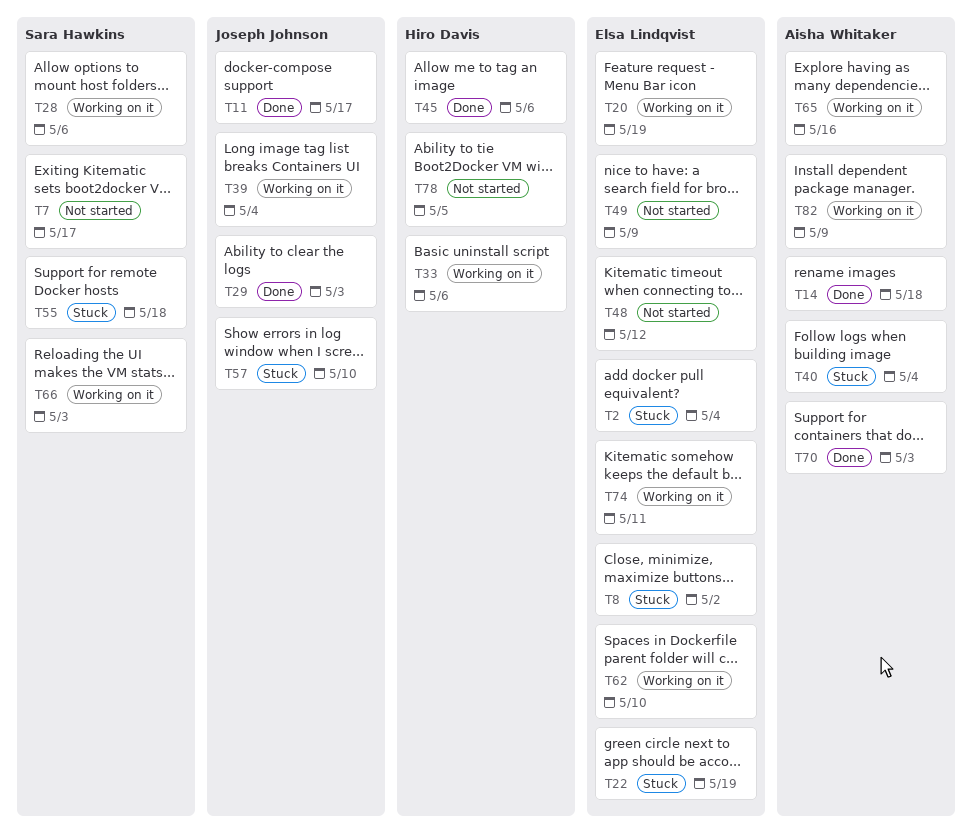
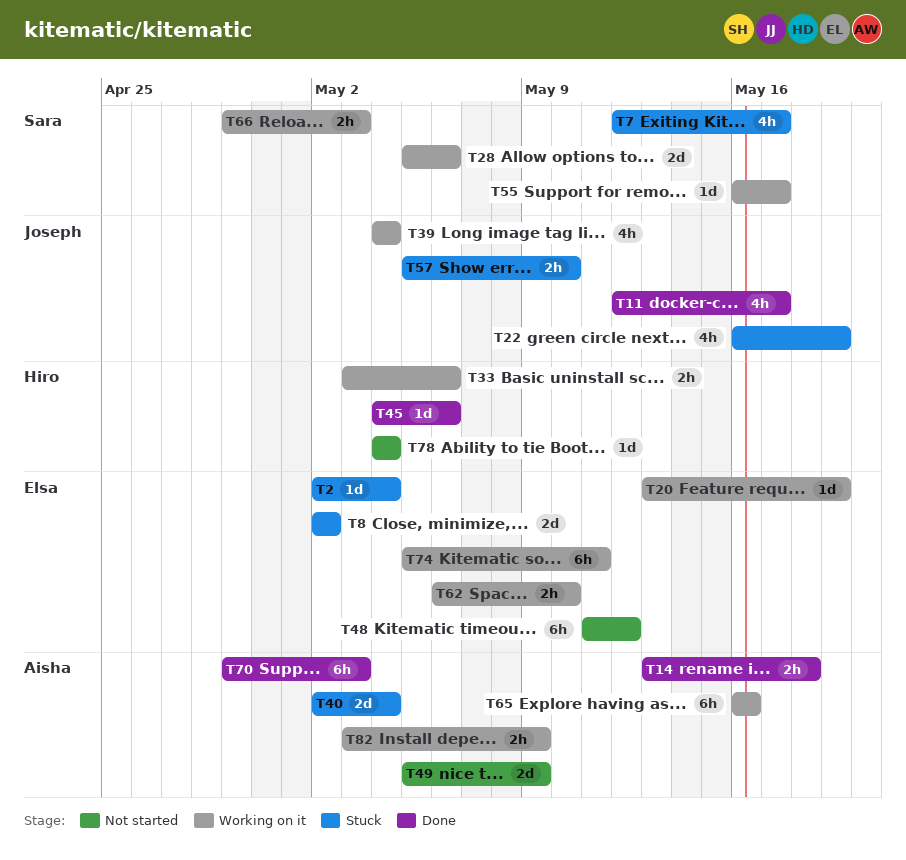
T7, status: Not started -> Stuck
T22, owner: Elsa Lindqvist -> Joseph Johnson
T29: present -> none
T49, owner: Elsa Lindqvist -> Aisha Whitaker
T55, status: Stuck -> Working on it
T55, due: May 18 -> May 17
T78, due: May 5 -> May 4

